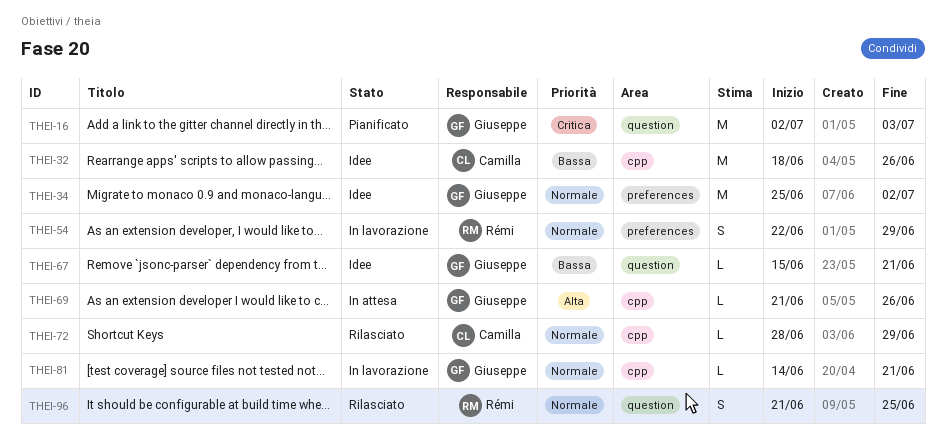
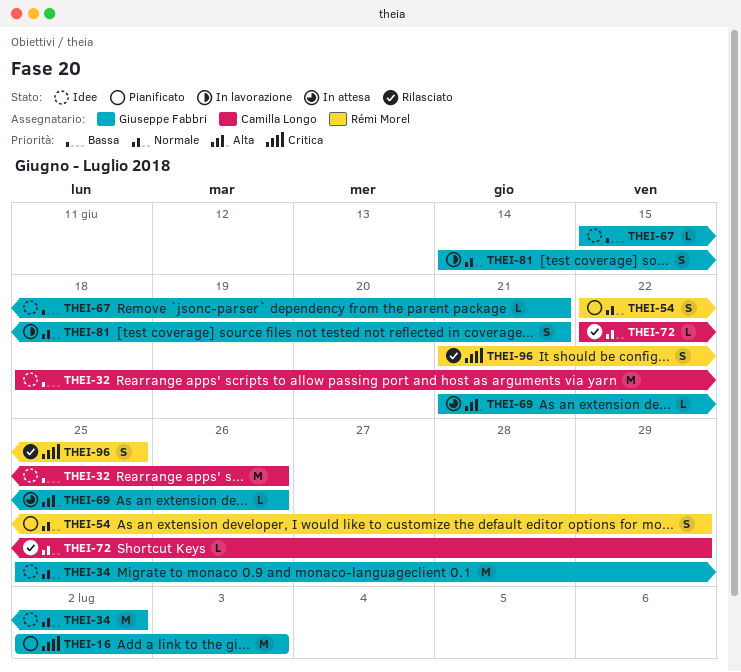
THEI-54, status: In lavorazione -> Pianificato
THEI-72, start: Jun 28 -> Jun 22
THEI-81, estimate: L -> S
THEI-96, priority: Normale -> Critica

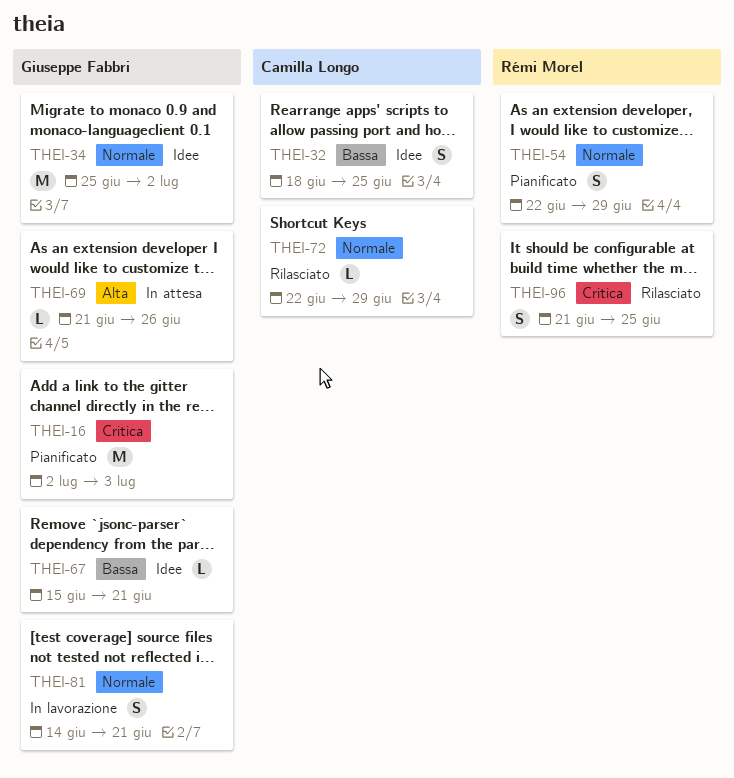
THEI-32, estimate: M -> S
THEI-32, due: Jun 26 -> Jun 25

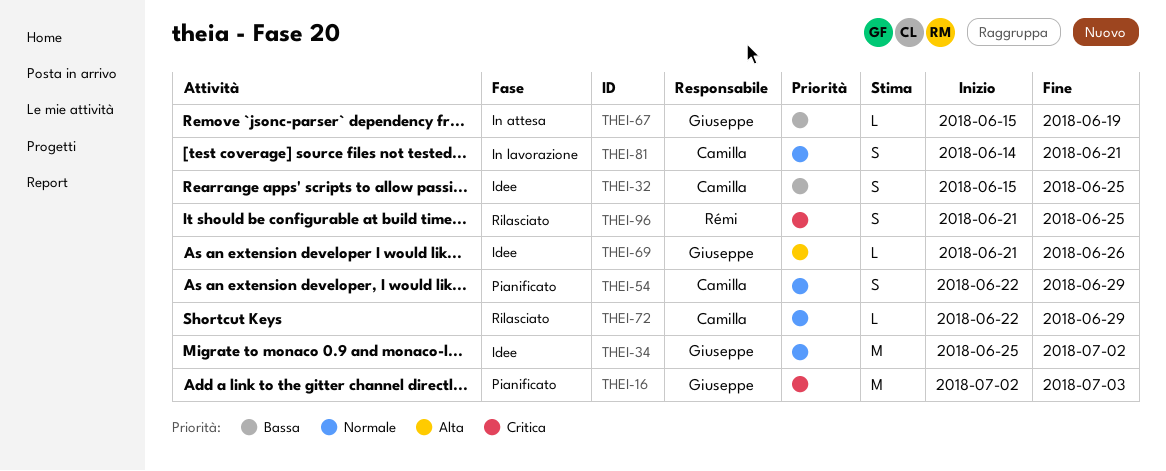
THEI-32, start: Jun 18 -> Jun 15
THEI-54, owner: Rémi Morel -> Camilla Longo
THEI-67, status: Idee -> In attesa
THEI-67, due: Jun 21 -> Jun 19
THEI-69, status: In attesa -> Idee
THEI-81, owner: Giuseppe Fabbri -> Camilla Longo

